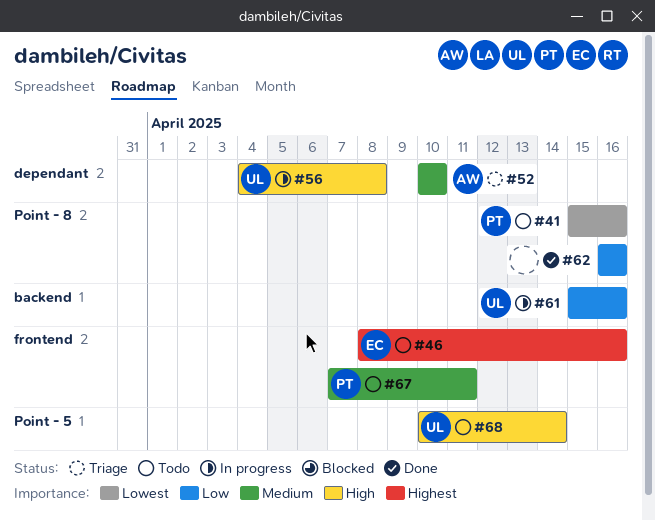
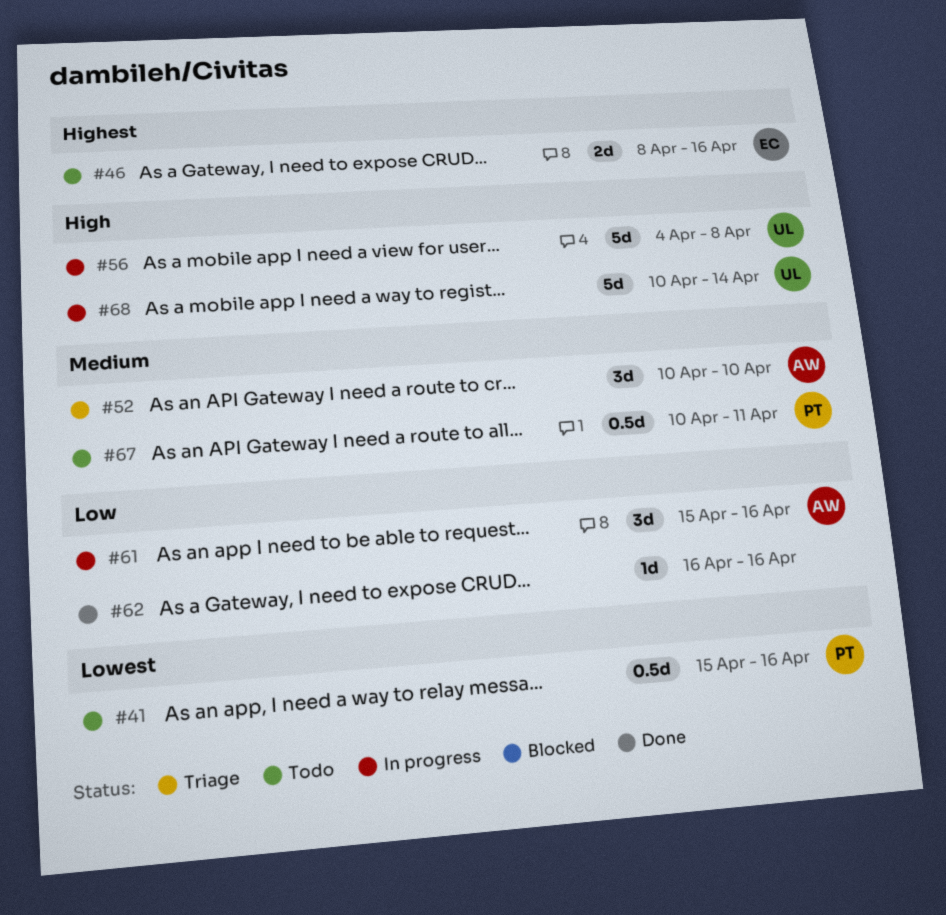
#61, owner: UL -> AW
#67, start: Apr 7 -> Apr 10
#68, status: Todo -> In progress

